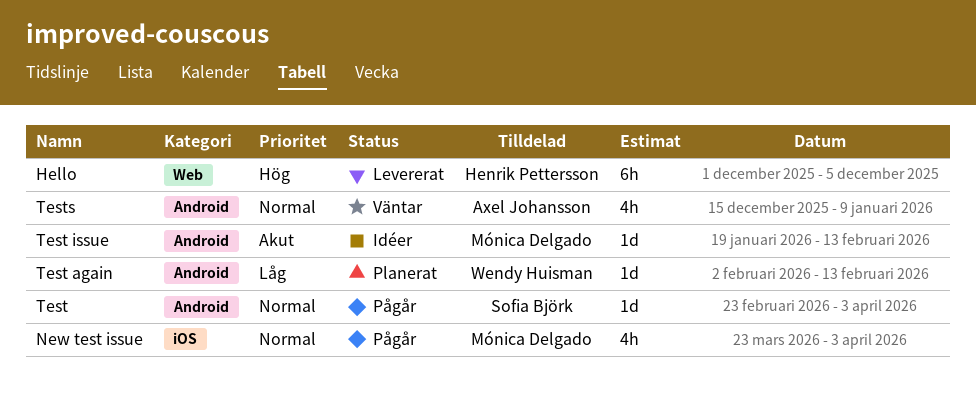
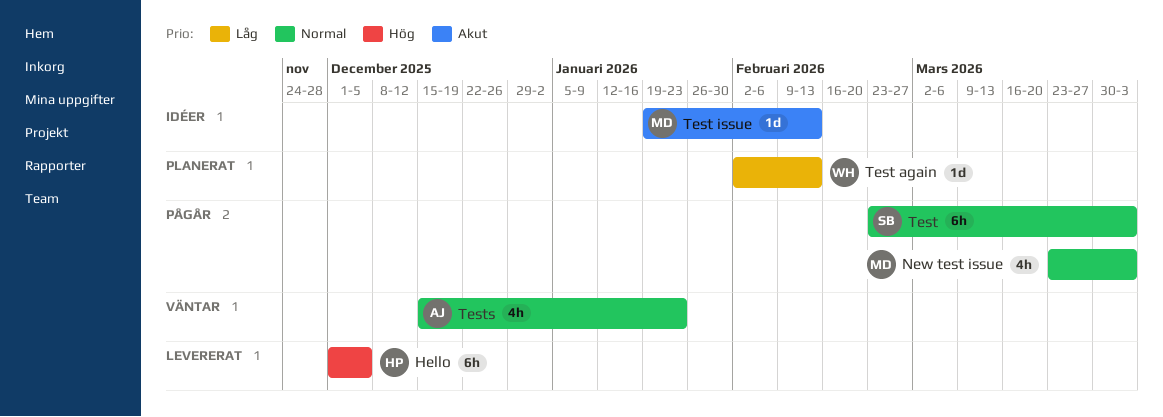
Test, estimate: 1d -> 6h
Tests, due: Jan 9 -> Jan 23

